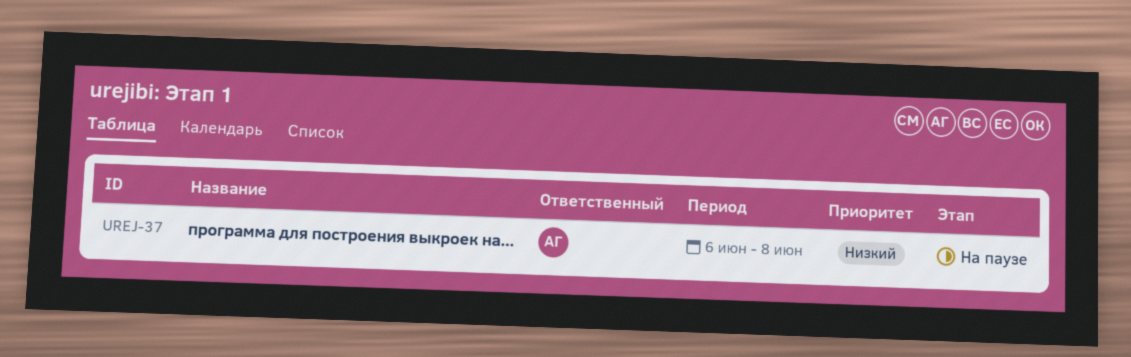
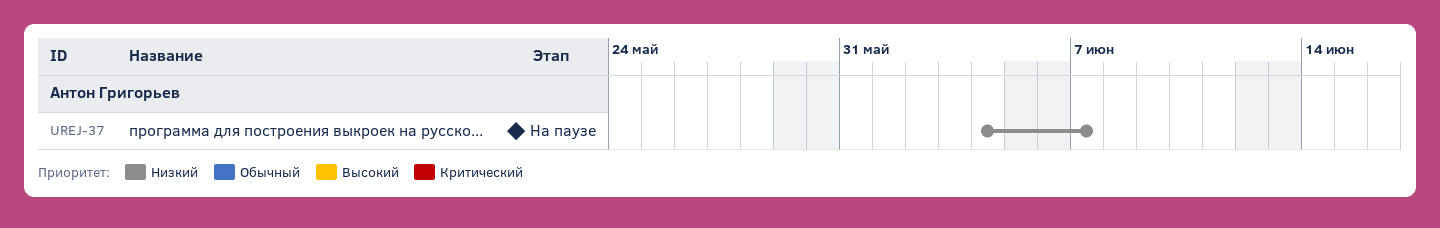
UREJ-37, start: Jun 6 -> Jun 4
UREJ-37, due: Jun 8 -> Jun 7

